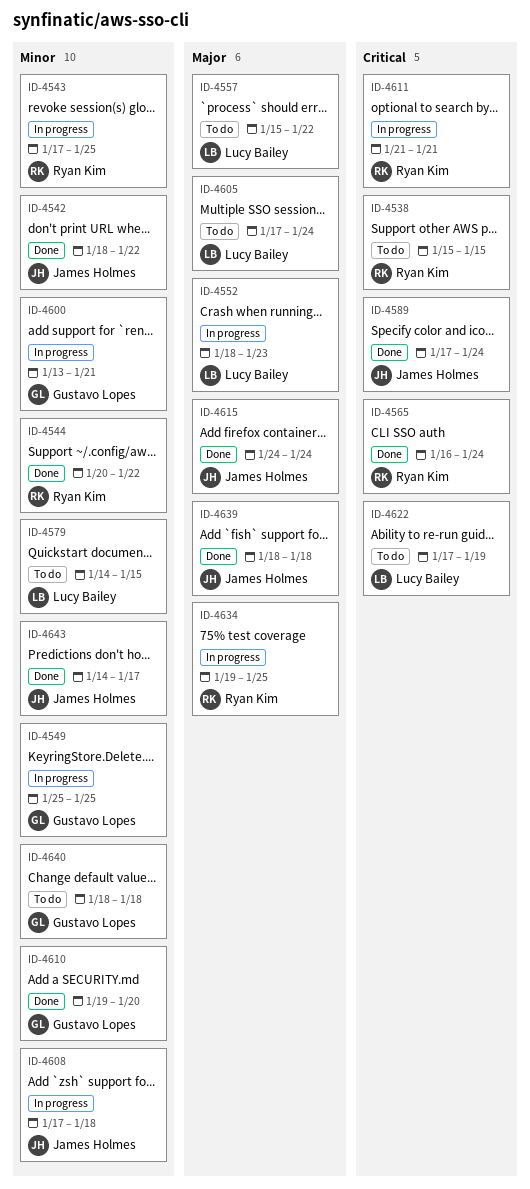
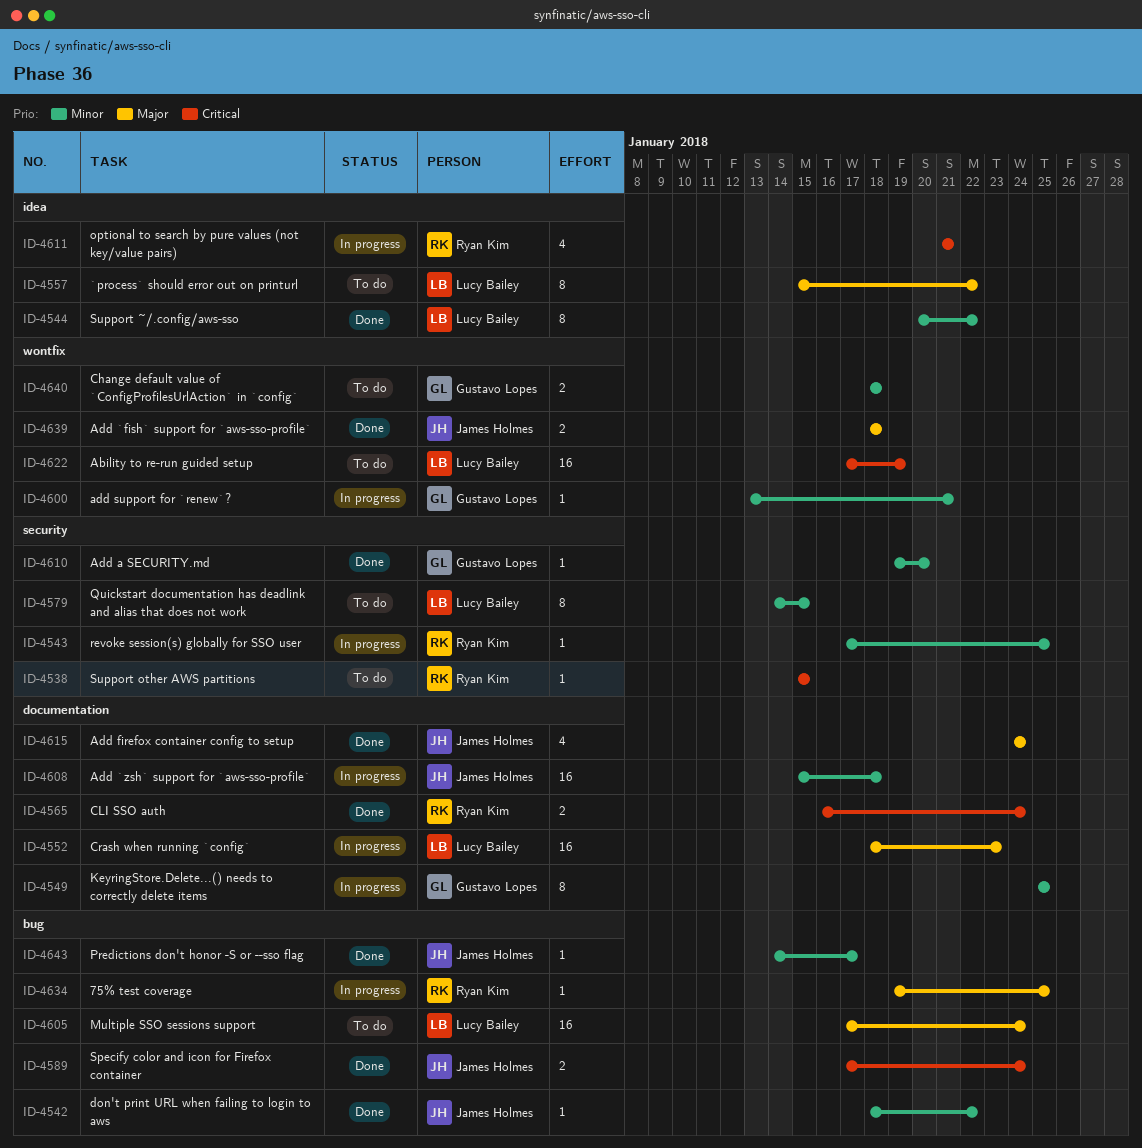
ID-4544, owner: Ryan Kim -> Lucy Bailey
ID-4608, start: Jan 17 -> Jan 15

